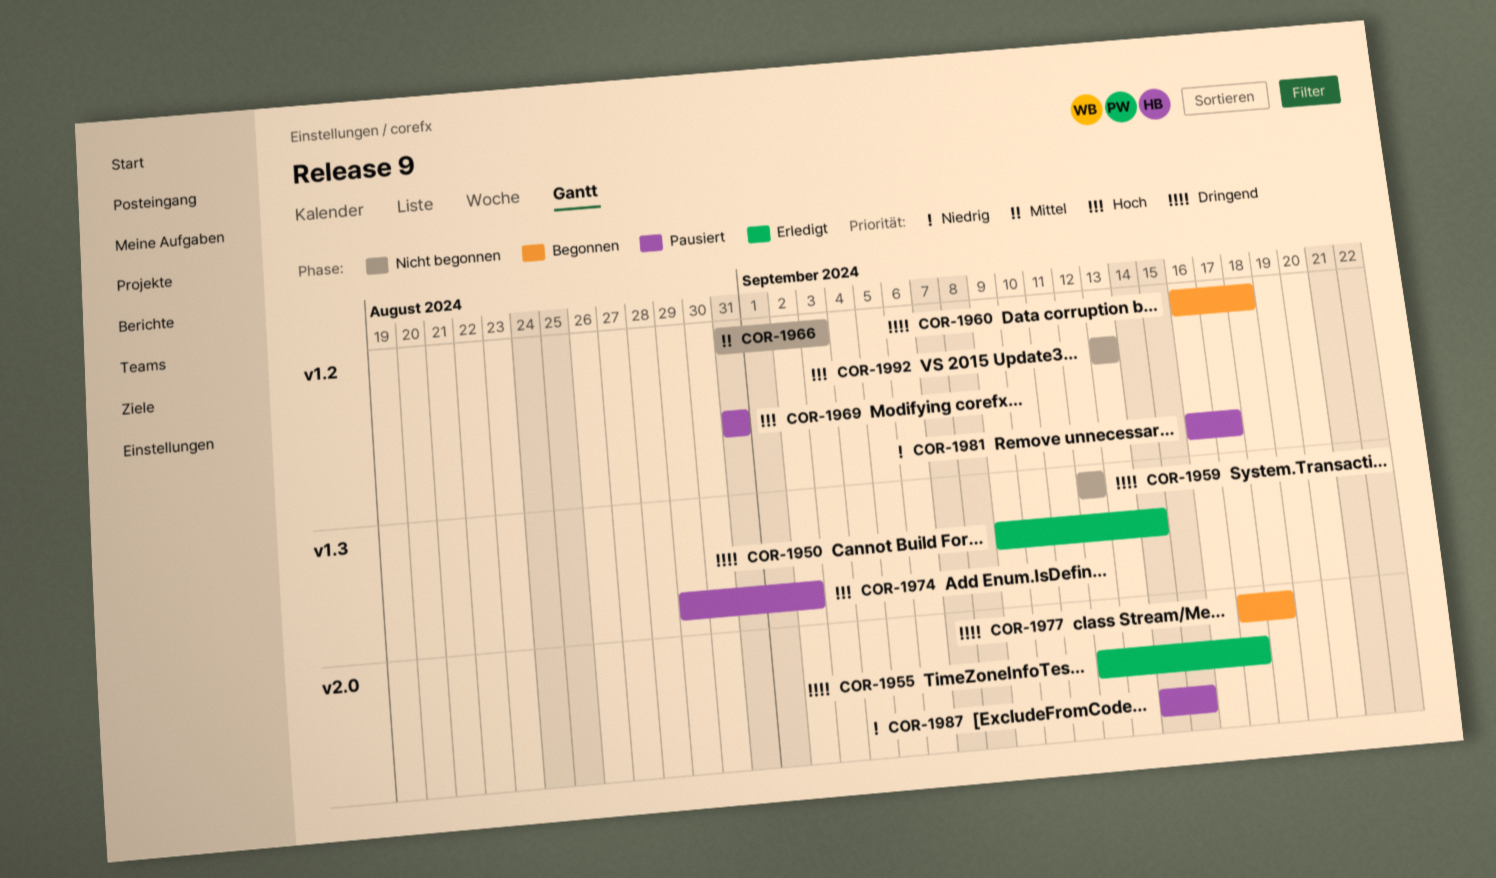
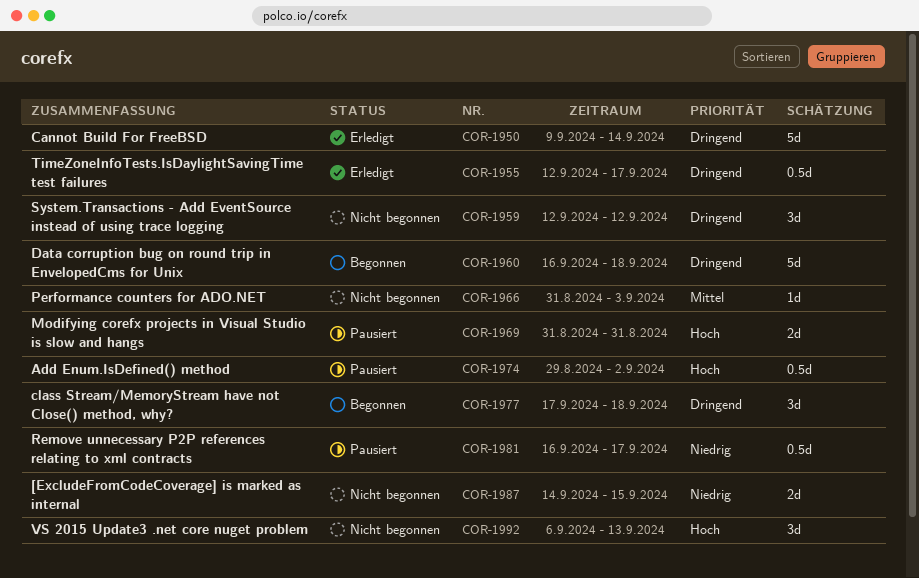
COR-1987, status: Pausiert -> Nicht begonnen
COR-1992, start: Sep 13 -> Sep 6

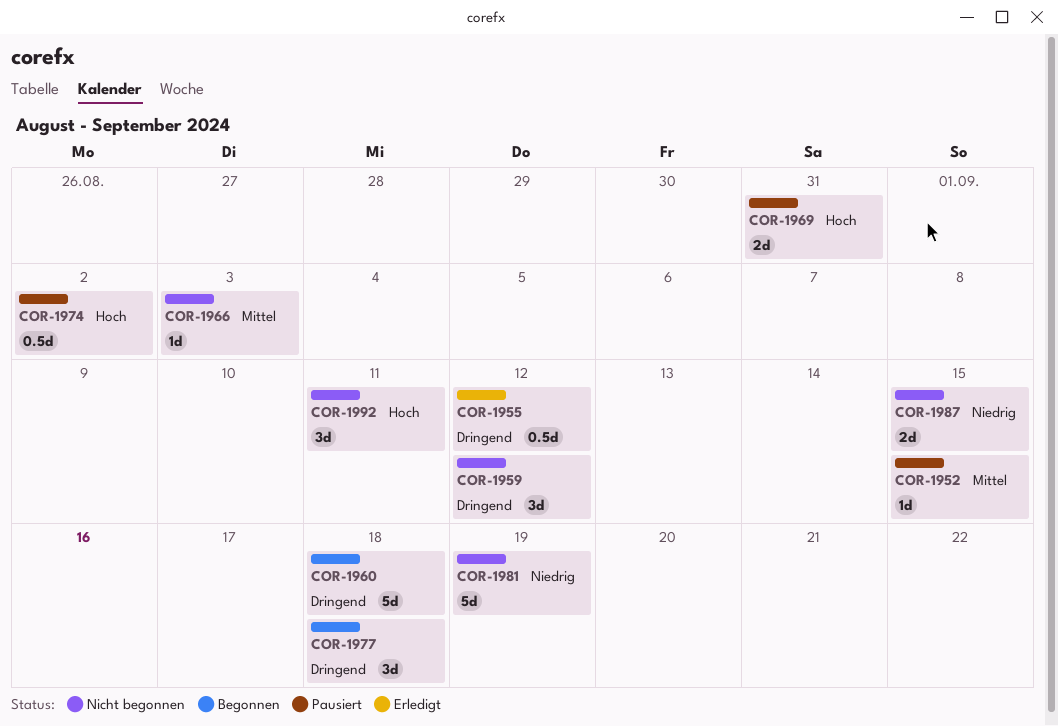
COR-1950: present -> none
COR-1952: none -> present
COR-1955, due: Sep 17 -> Sep 12
COR-1981, status: Pausiert -> Nicht begonnen
COR-1981, estimate: 0.5d -> 5d
COR-1981, due: Sep 17 -> Sep 19
COR-1992, due: Sep 13 -> Sep 11

